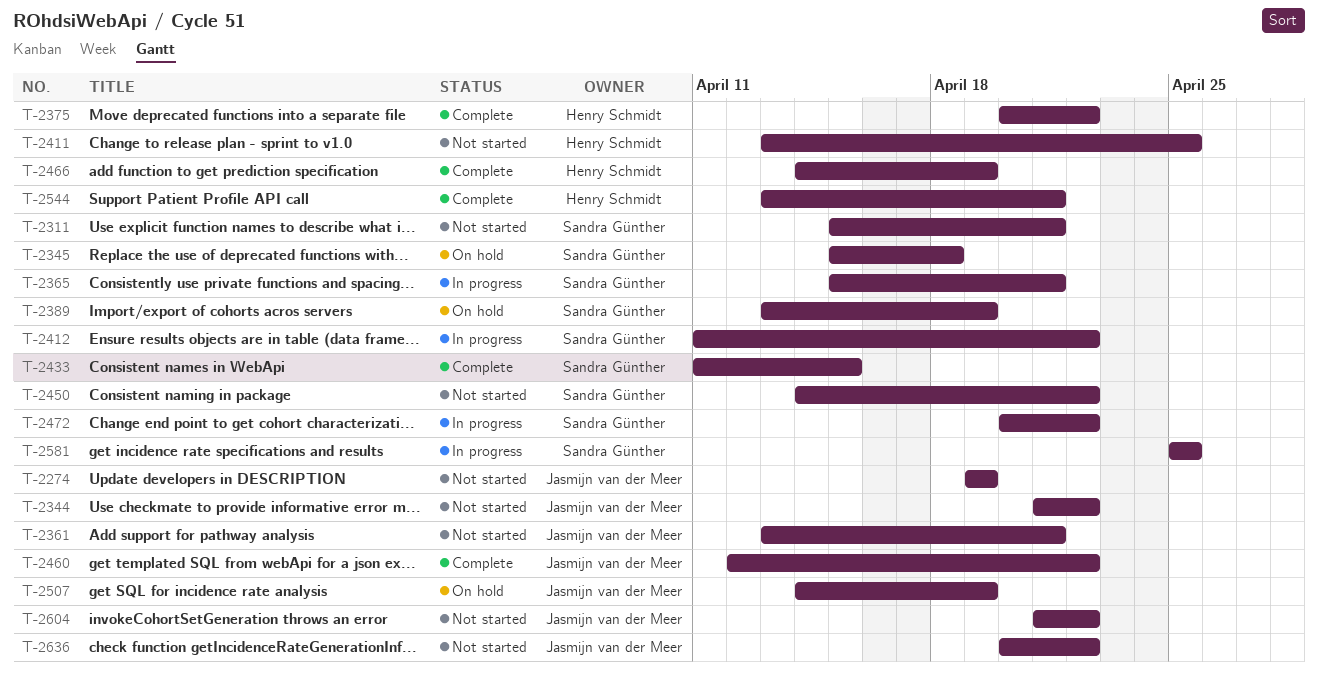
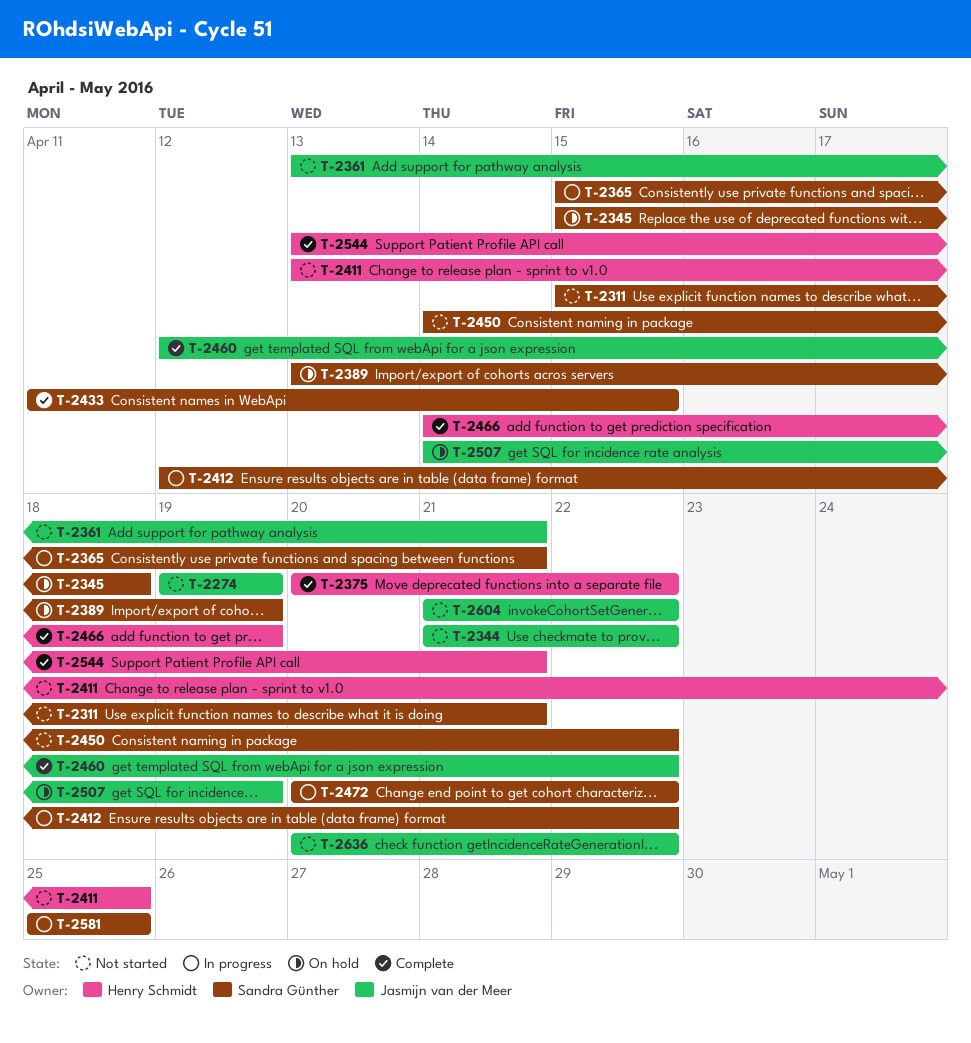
T-2412, start: Apr 11 -> Apr 12

